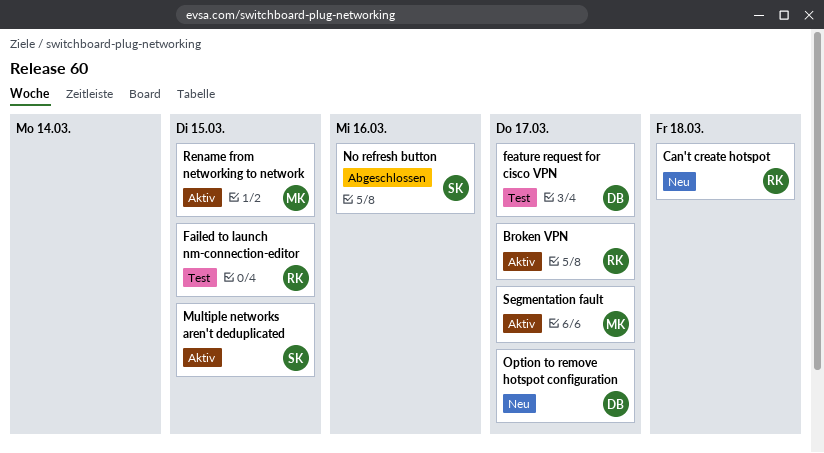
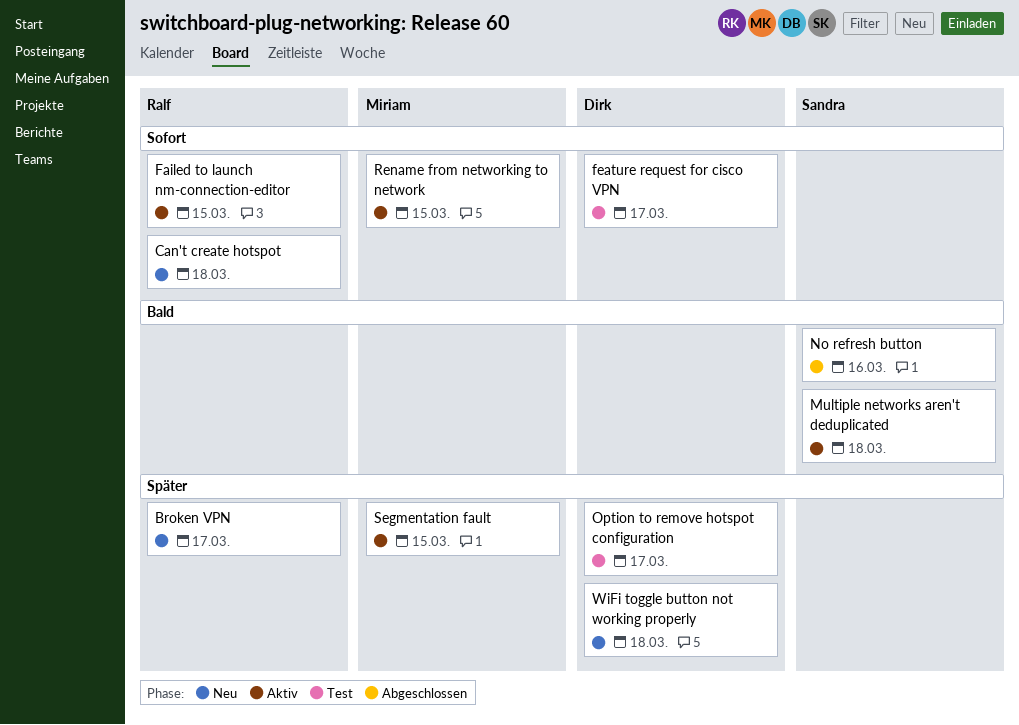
Broken VPN, status: Aktiv -> Neu
Failed to launch nm-connection-editor, status: Test -> Aktiv
Multiple networks aren't deduplicated, due: Mar 15 -> Mar 18
Option to remove hotspot configuration, status: Neu -> Test
Segmentation fault, due: Mar 17 -> Mar 15
WiFi toggle button not working properly: none -> present

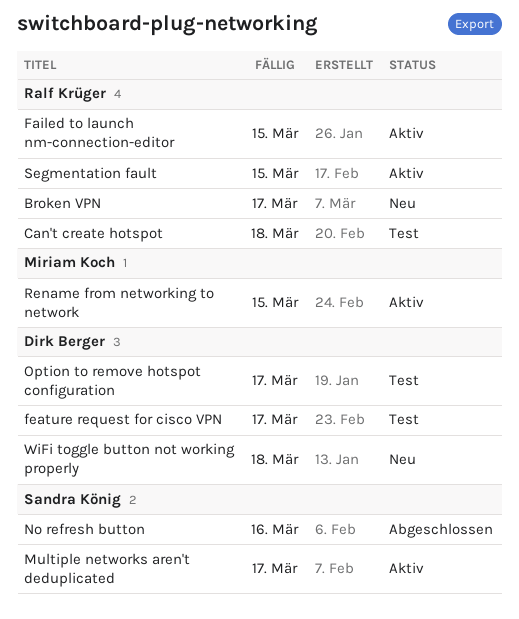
Can't create hotspot, status: Neu -> Test
Multiple networks aren't deduplicated, due: Mar 18 -> Mar 17
Segmentation fault, owner: Miriam Koch -> Ralf Krüger

